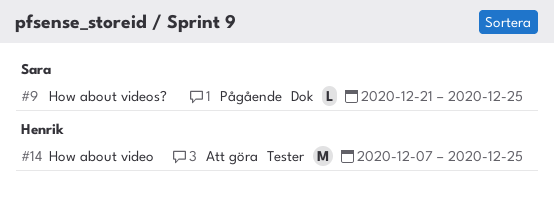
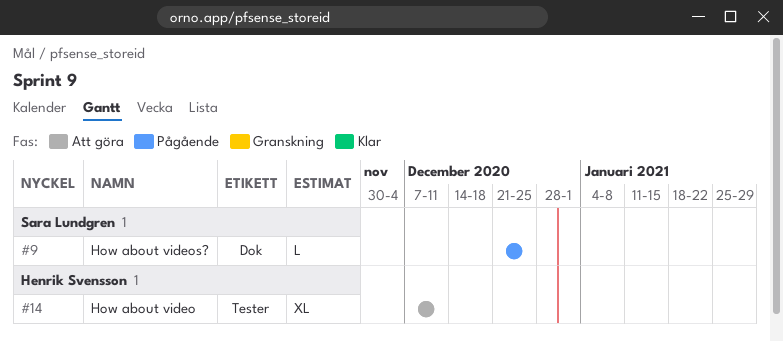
#14, estimate: M -> XL
#14, due: Dec 25 -> Dec 11

